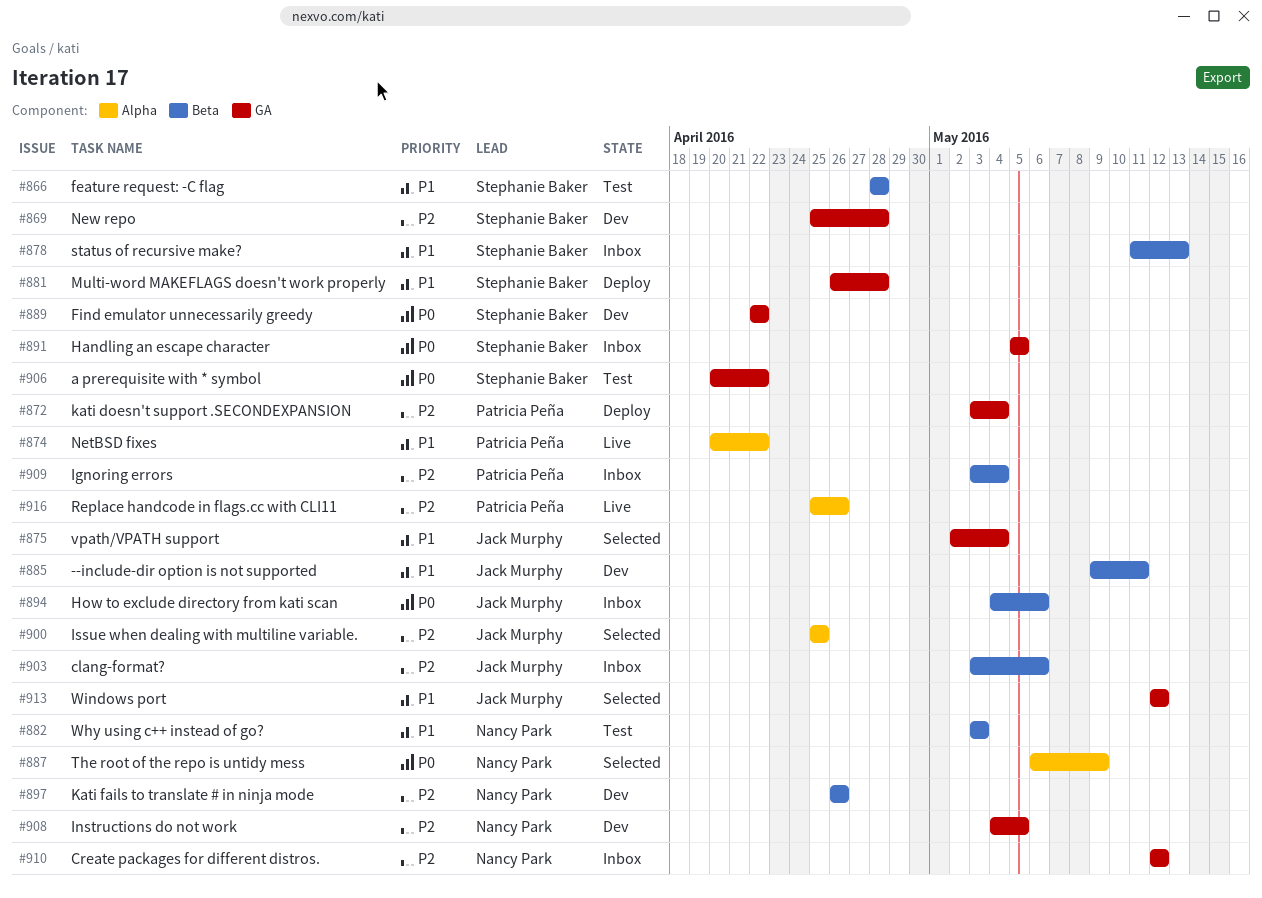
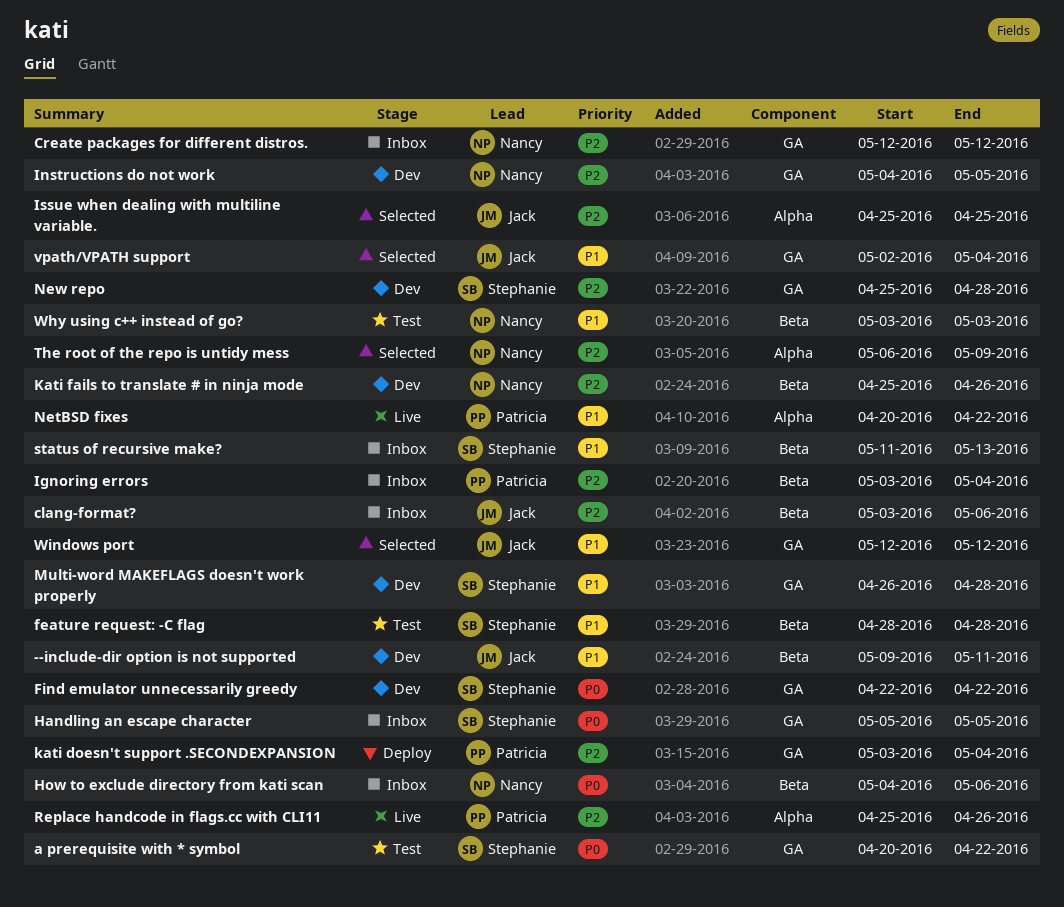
How to exclude directory from kati scan, owner: Jack Murphy -> Nancy Park
Kati fails to translate # in ninja mode, start: Apr 26 -> Apr 25
Multi-word MAKEFLAGS doesn't work properly, status: Deploy -> Dev
The root of the repo is untidy mess, priority: P0 -> P2

